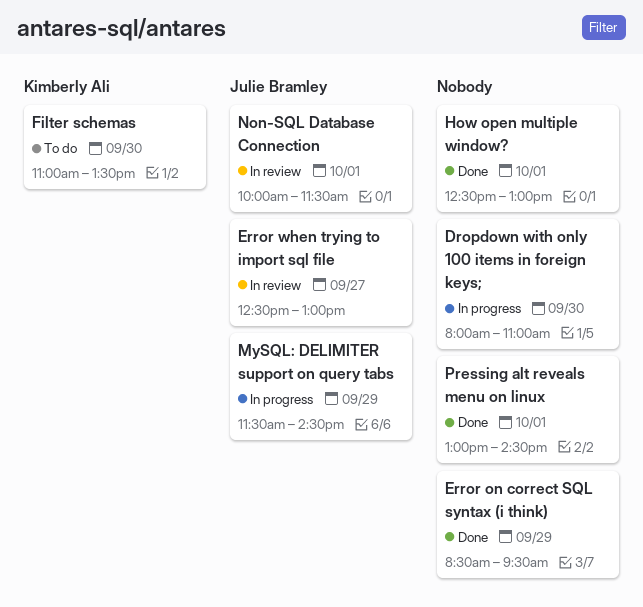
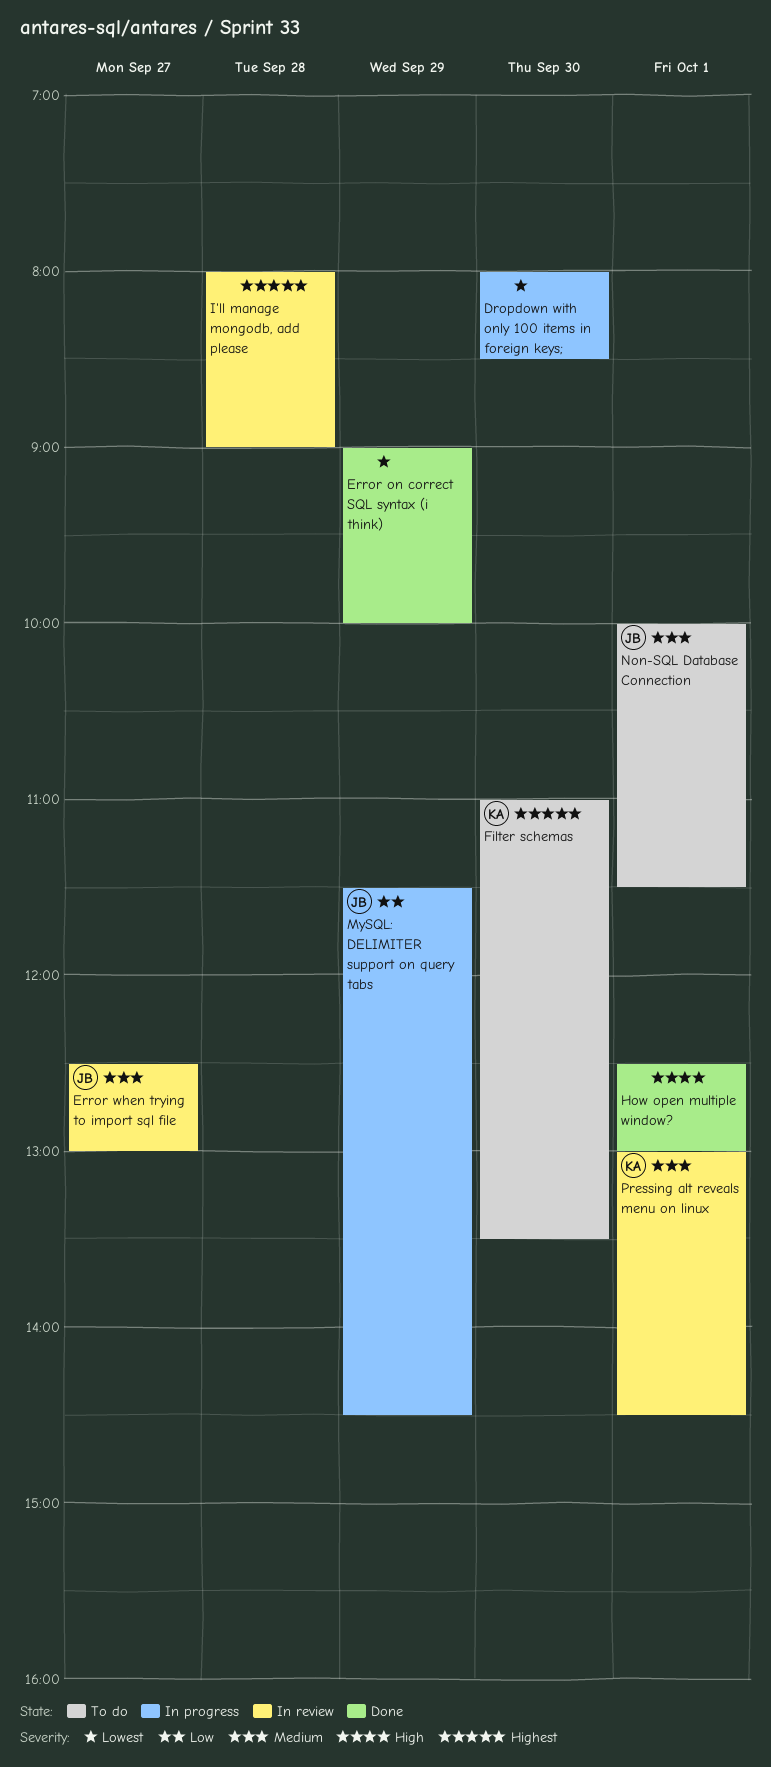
Dropdown with only 100 items in foreign keys;, ends: 11:00 -> 08:30
Error on correct SQL syntax (i think), begins: 08:30 -> 09:00
Error on correct SQL syntax (i think), ends: 09:30 -> 10:00
I'll manage mongodb, add please: none -> present
Non-SQL Database Connection, status: In review -> To do
Pressing alt reveals menu on linux, status: Done -> In review
Pressing alt reveals menu on linux, owner: none -> Kimberly Ali

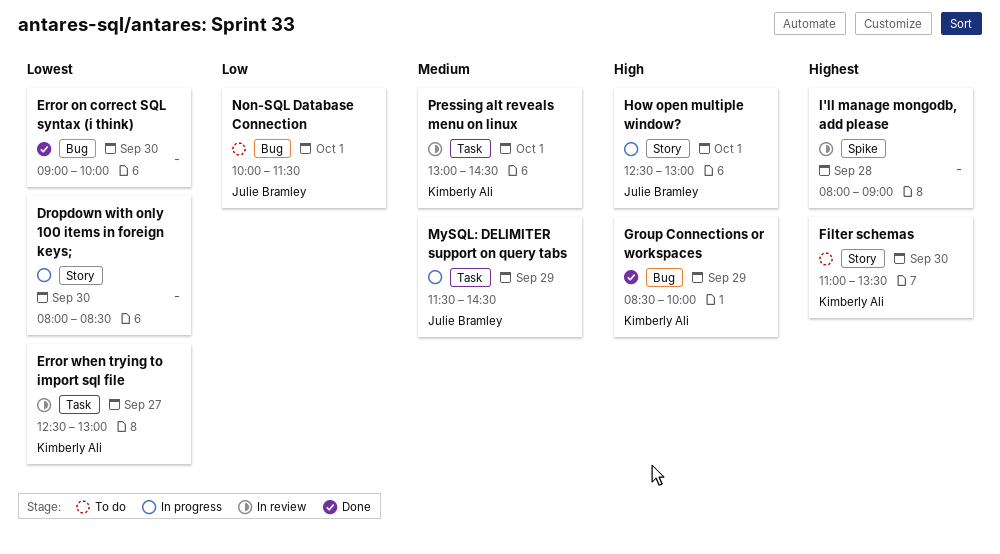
Error on correct SQL syntax (i think), day: Sep 29 -> Sep 30
Error when trying to import sql file, owner: Julie Bramley -> Kimberly Ali
Error when trying to import sql file, priority: Medium -> Lowest
Group Connections or workspaces: none -> present
How open multiple window?, status: Done -> In progress
How open multiple window?, owner: none -> Julie Bramley
MySQL: DELIMITER support on query tabs, priority: Low -> Medium
Non-SQL Database Connection, priority: Medium -> Low

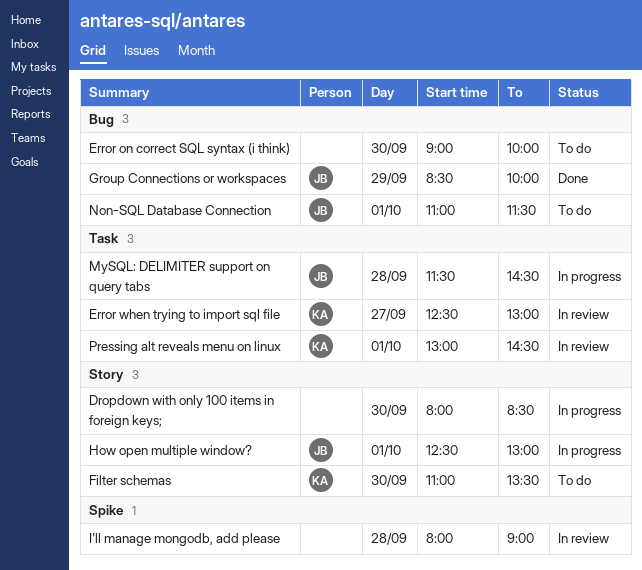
Error on correct SQL syntax (i think), status: Done -> To do
Group Connections or workspaces, owner: Kimberly Ali -> Julie Bramley
MySQL: DELIMITER support on query tabs, day: Sep 29 -> Sep 28
Non-SQL Database Connection, begins: 10:00 -> 11:00

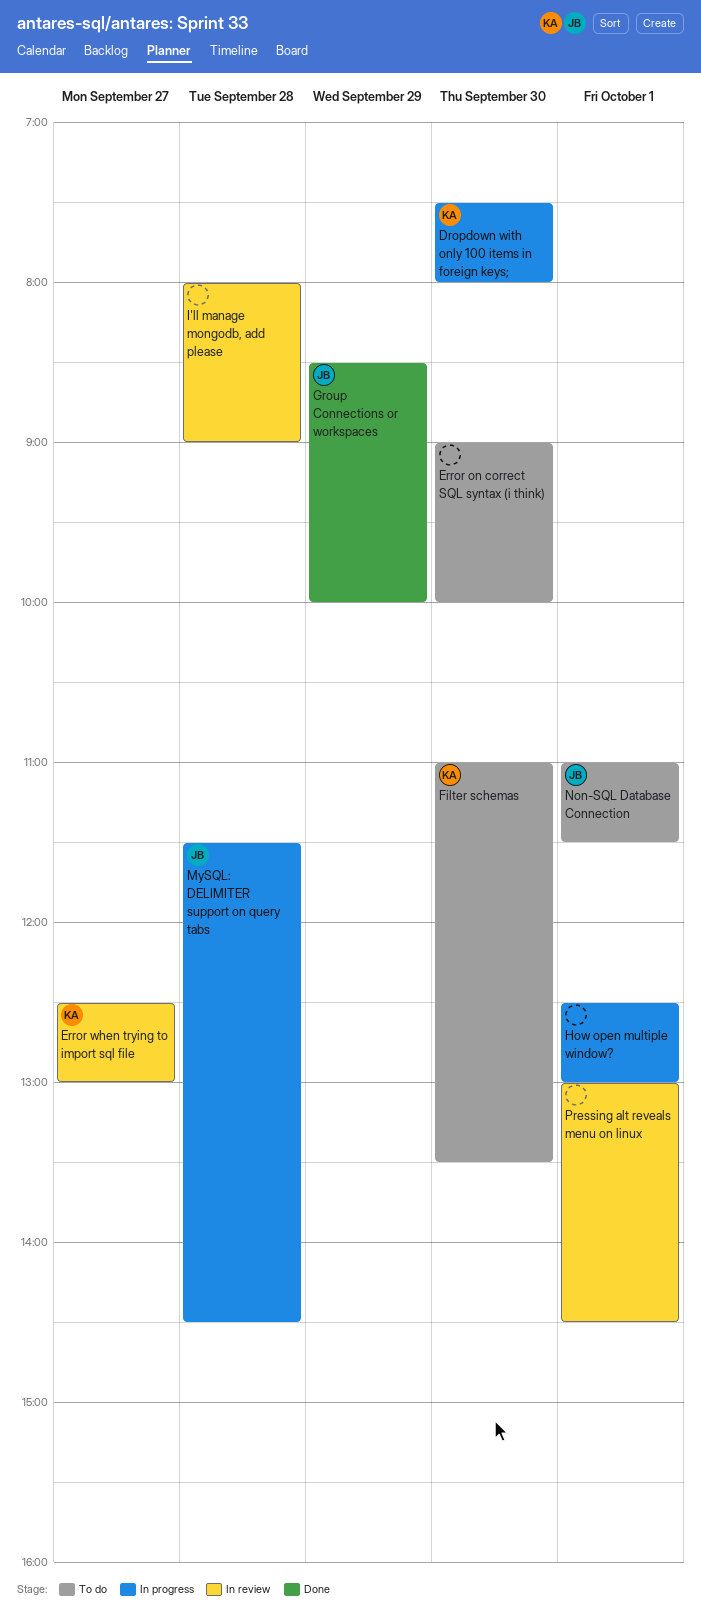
Dropdown with only 100 items in foreign keys;, owner: none -> KA
Dropdown with only 100 items in foreign keys;, begins: 08:00 -> 07:30
Dropdown with only 100 items in foreign keys;, ends: 08:30 -> 08:00
How open multiple window?, owner: JB -> none
Pressing alt reveals menu on linux, owner: KA -> none

